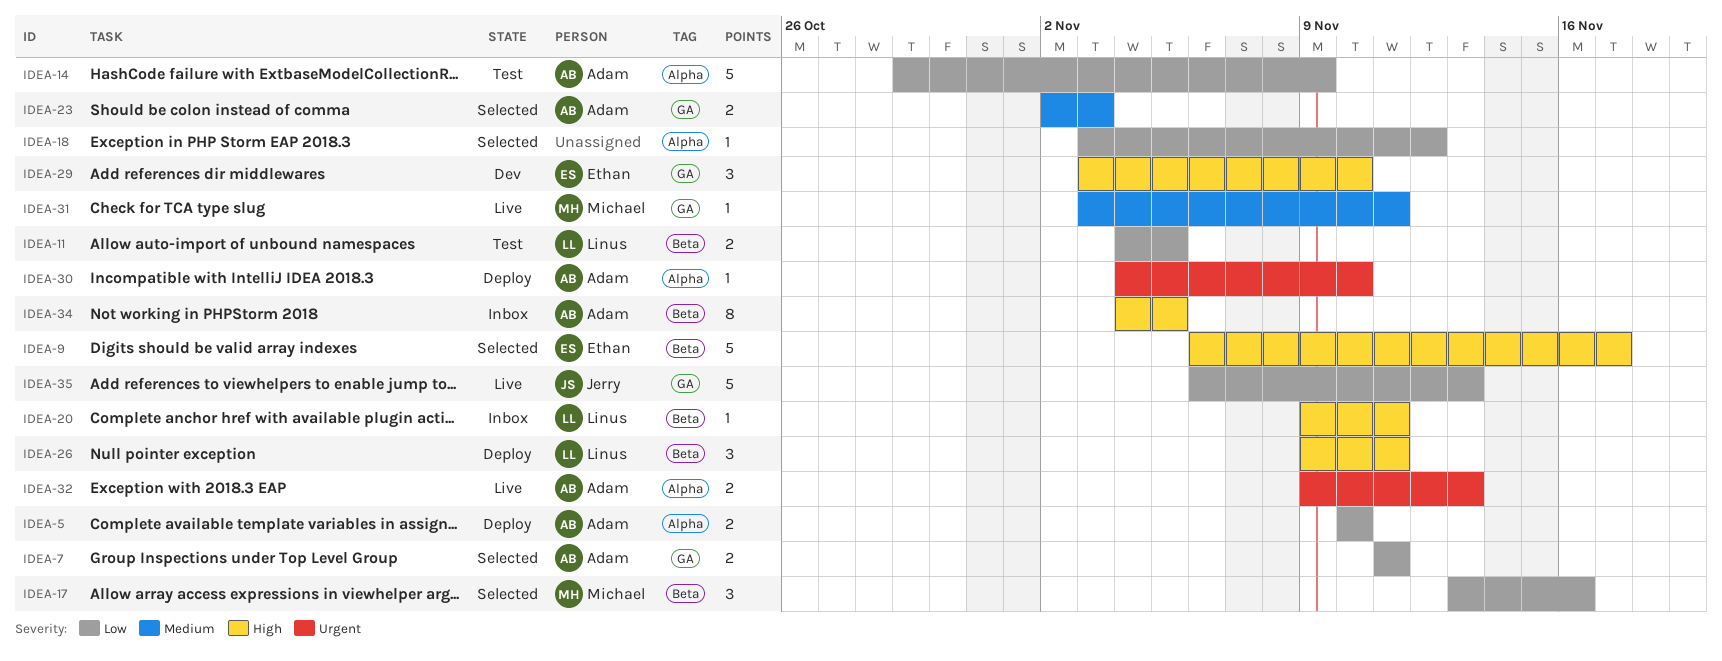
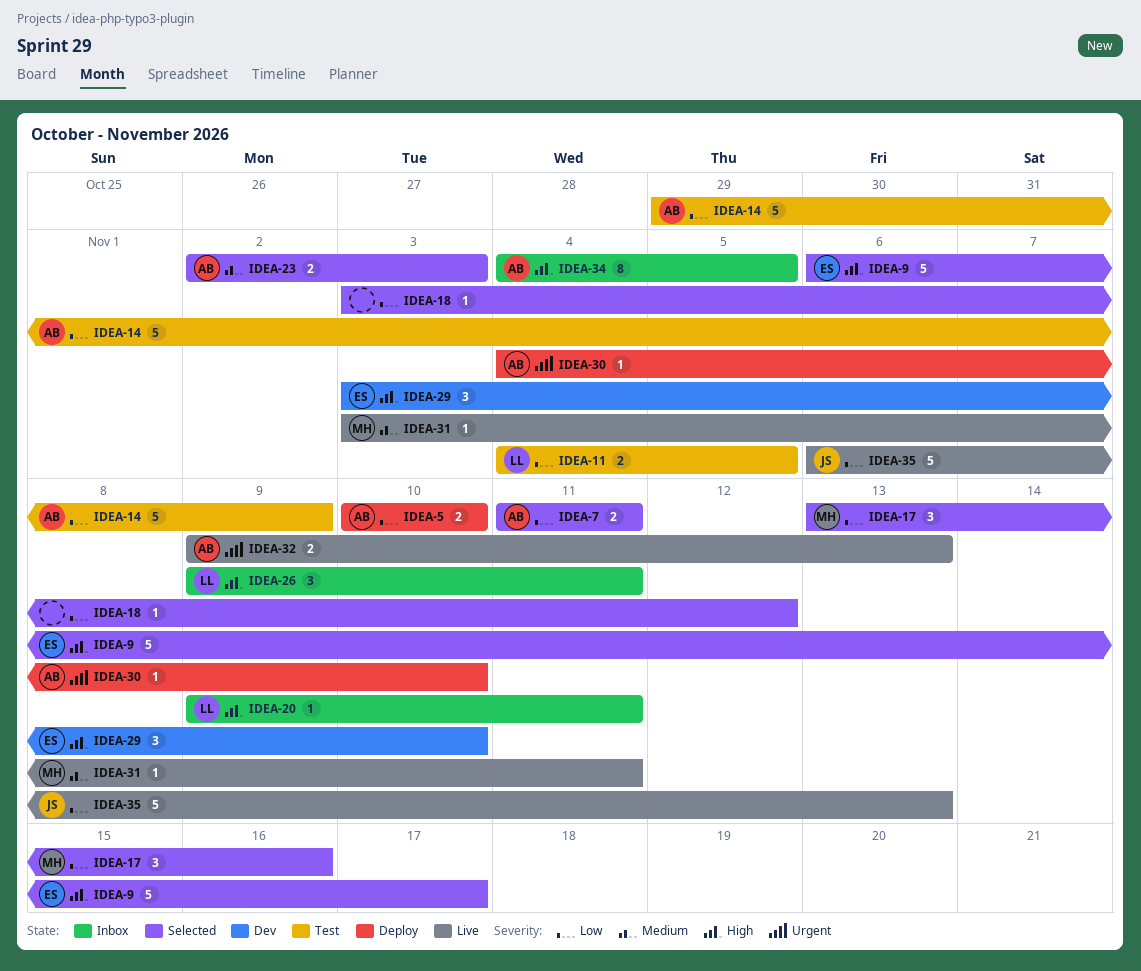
IDEA-26, status: Deploy -> Inbox

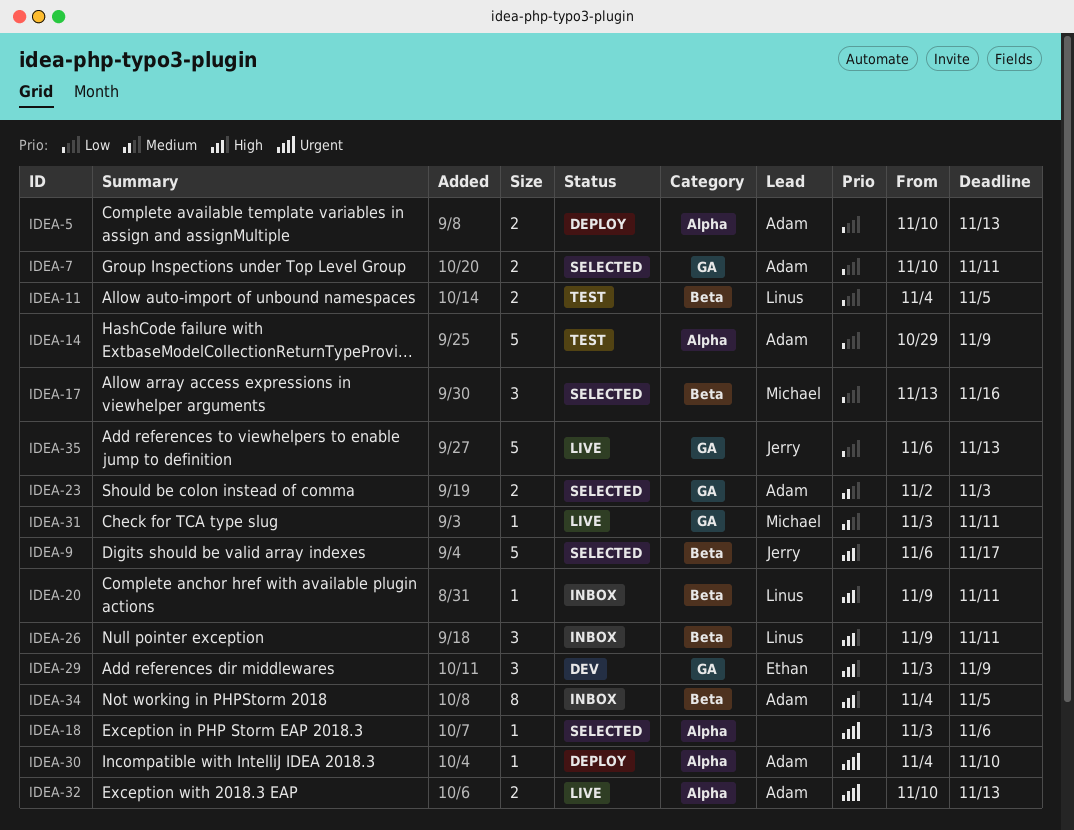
IDEA-5, due: Nov 10 -> Nov 13
IDEA-7, start: Nov 11 -> Nov 10
IDEA-9, owner: Ethan -> Jerry
IDEA-18, priority: Low -> Urgent
IDEA-18, due: Nov 12 -> Nov 6
IDEA-29, due: Nov 10 -> Nov 9
IDEA-32, start: Nov 9 -> Nov 10

